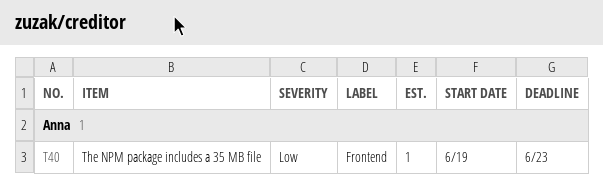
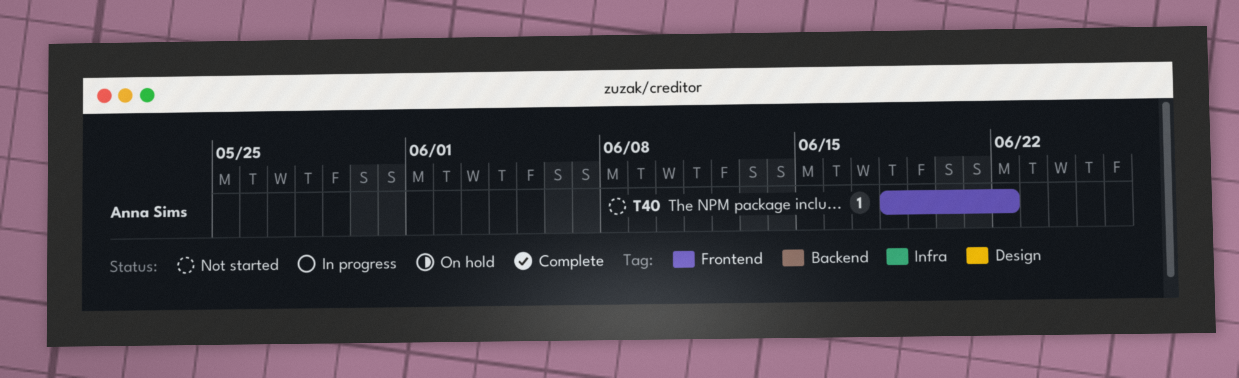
T40, start: Jun 19 -> Jun 18
T40, due: Jun 23 -> Jun 22

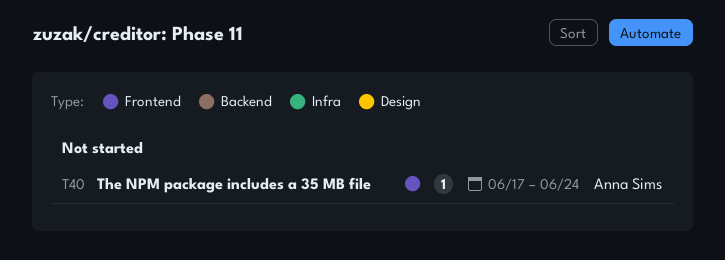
T40, start: Jun 18 -> Jun 17
T40, due: Jun 22 -> Jun 24

